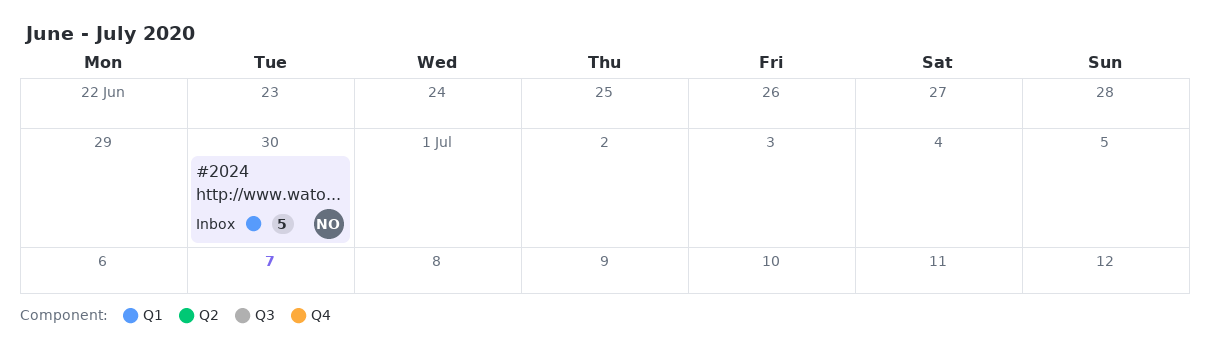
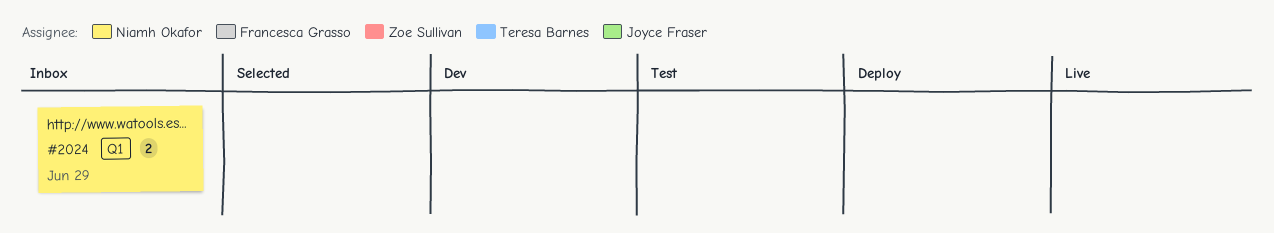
#2024, estimate: 5 -> 2
#2024, due: Jun 30 -> Jun 29

